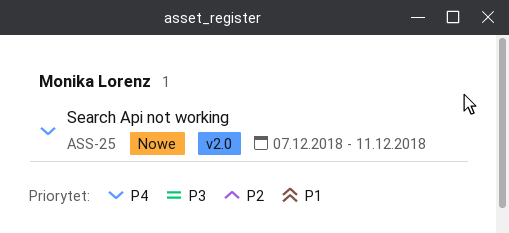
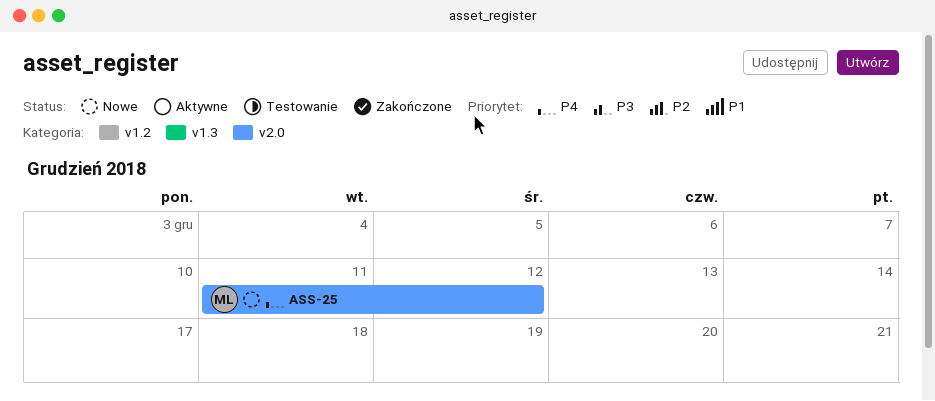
ASS-25, start: Dec 7 -> Dec 11
ASS-25, due: Dec 11 -> Dec 12

